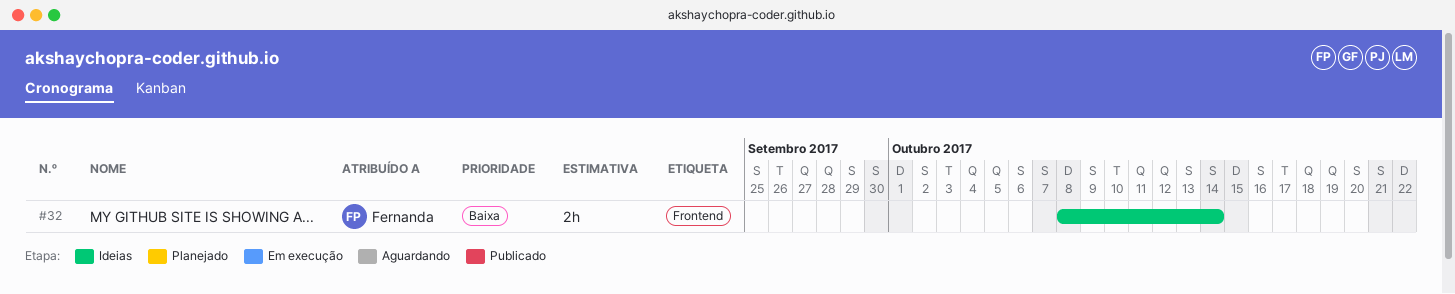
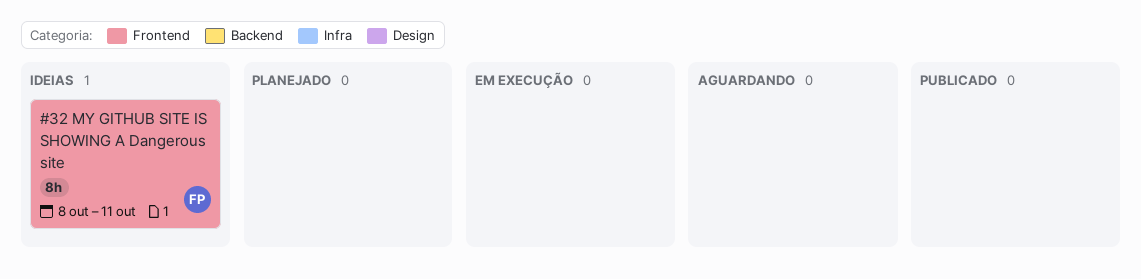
#32, estimate: 2h -> 8h
#32, due: Oct 14 -> Oct 11

